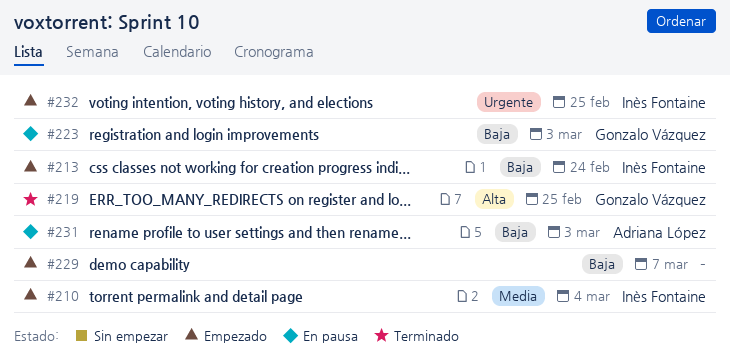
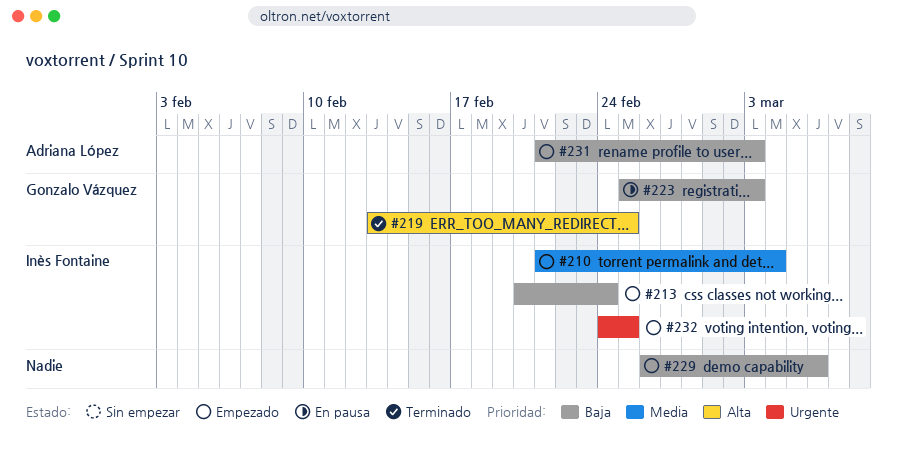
#229, due: Mar 7 -> Mar 6
#231, status: En pausa -> Empezado

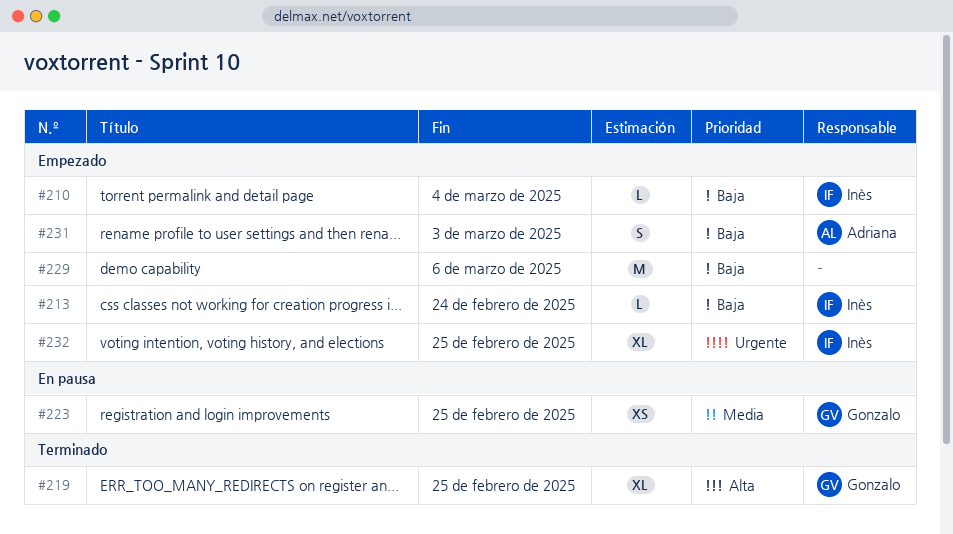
#210, priority: Media -> Baja
#223, priority: Baja -> Media
#223, due: Mar 3 -> Feb 25

